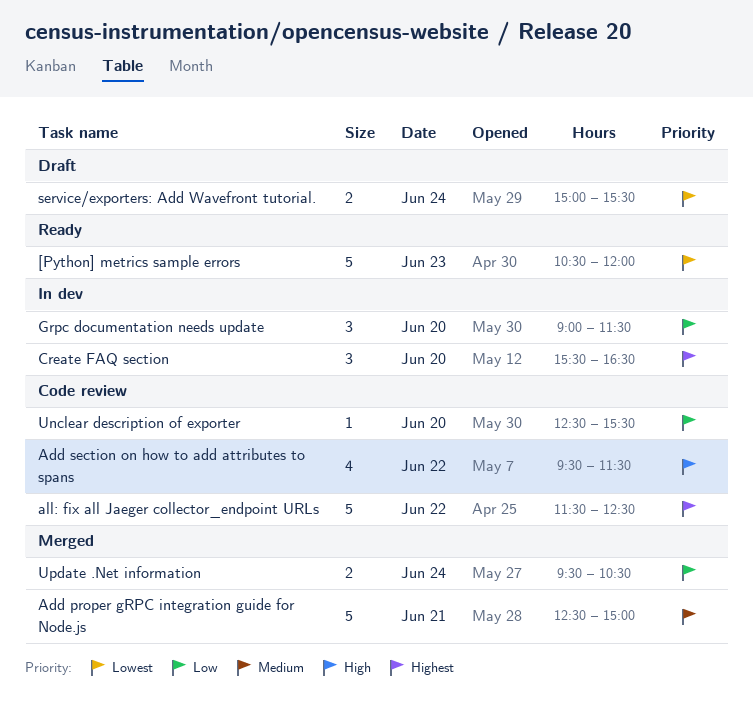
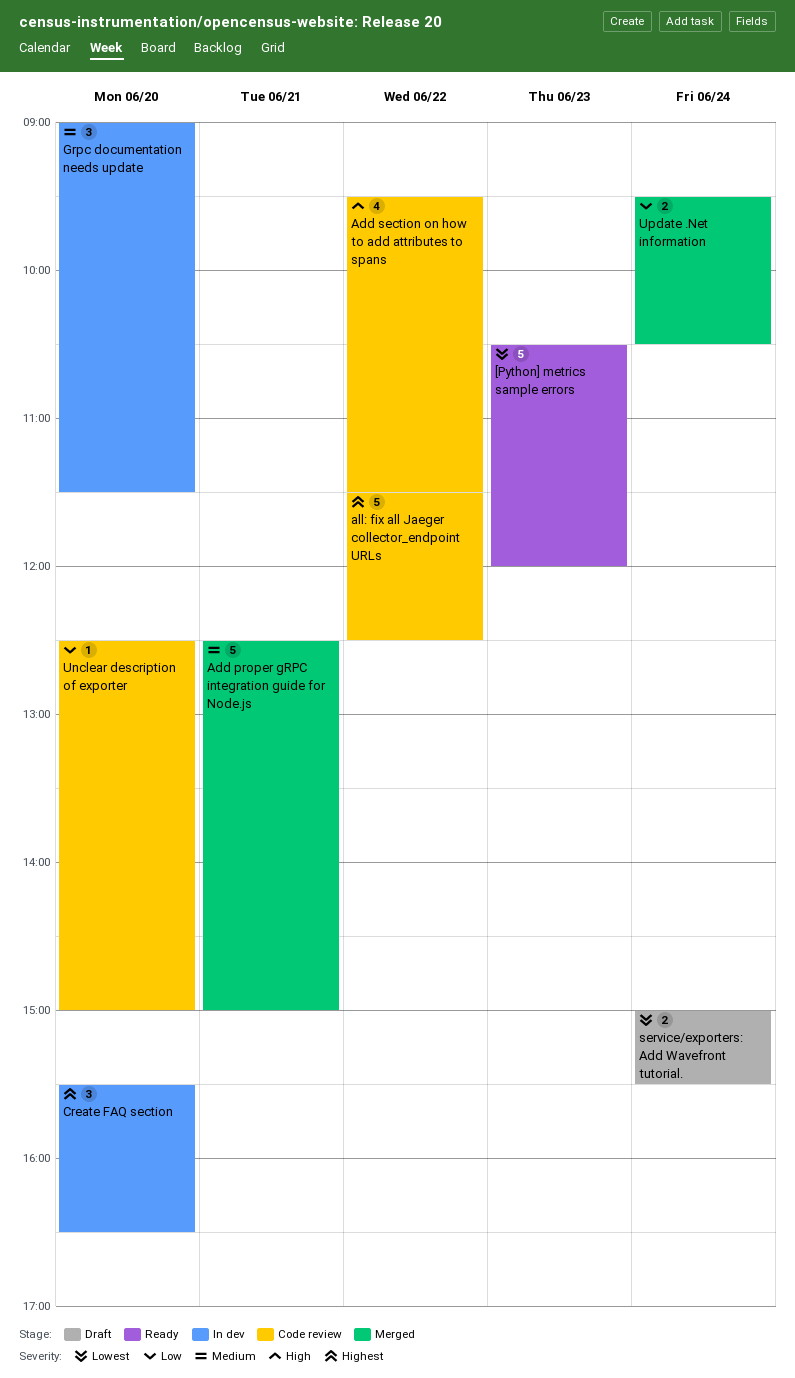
Grpc documentation needs update, priority: Low -> Medium
Unclear description of exporter, ends: 15:30 -> 15:00

